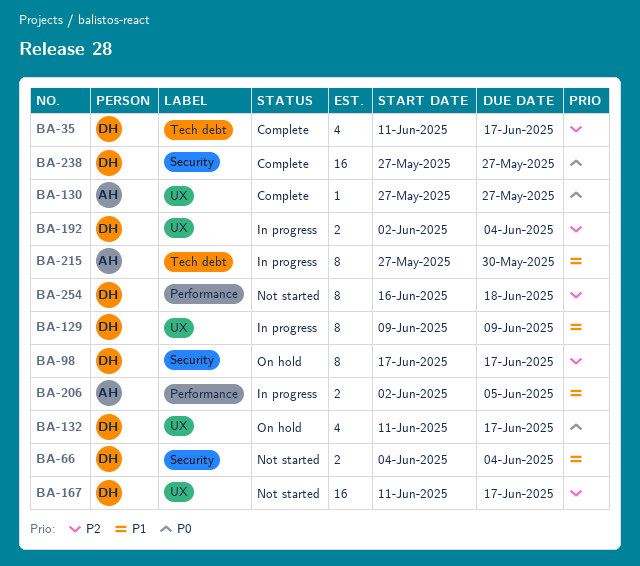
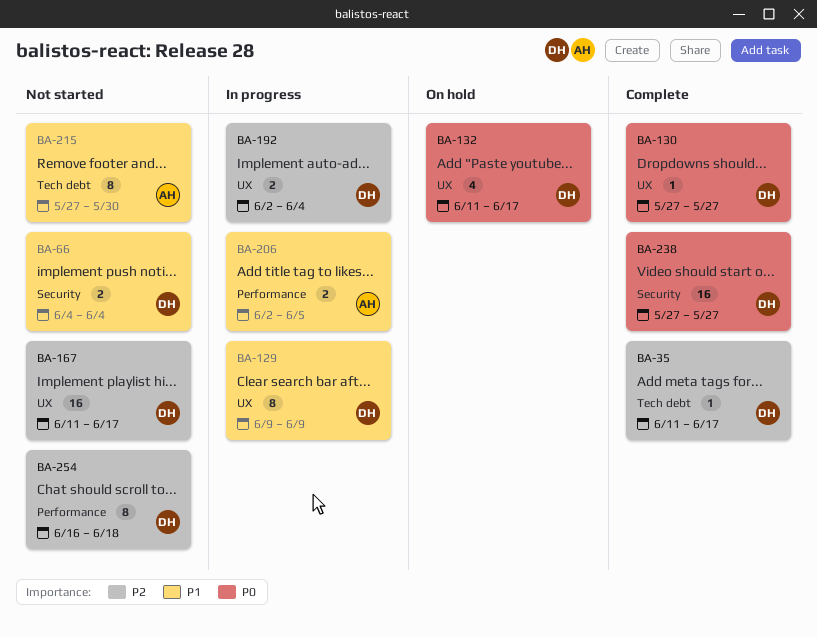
BA-35, estimate: 4 -> 1
BA-98: present -> none
BA-130, owner: AH -> DH
BA-215, status: In progress -> Not started

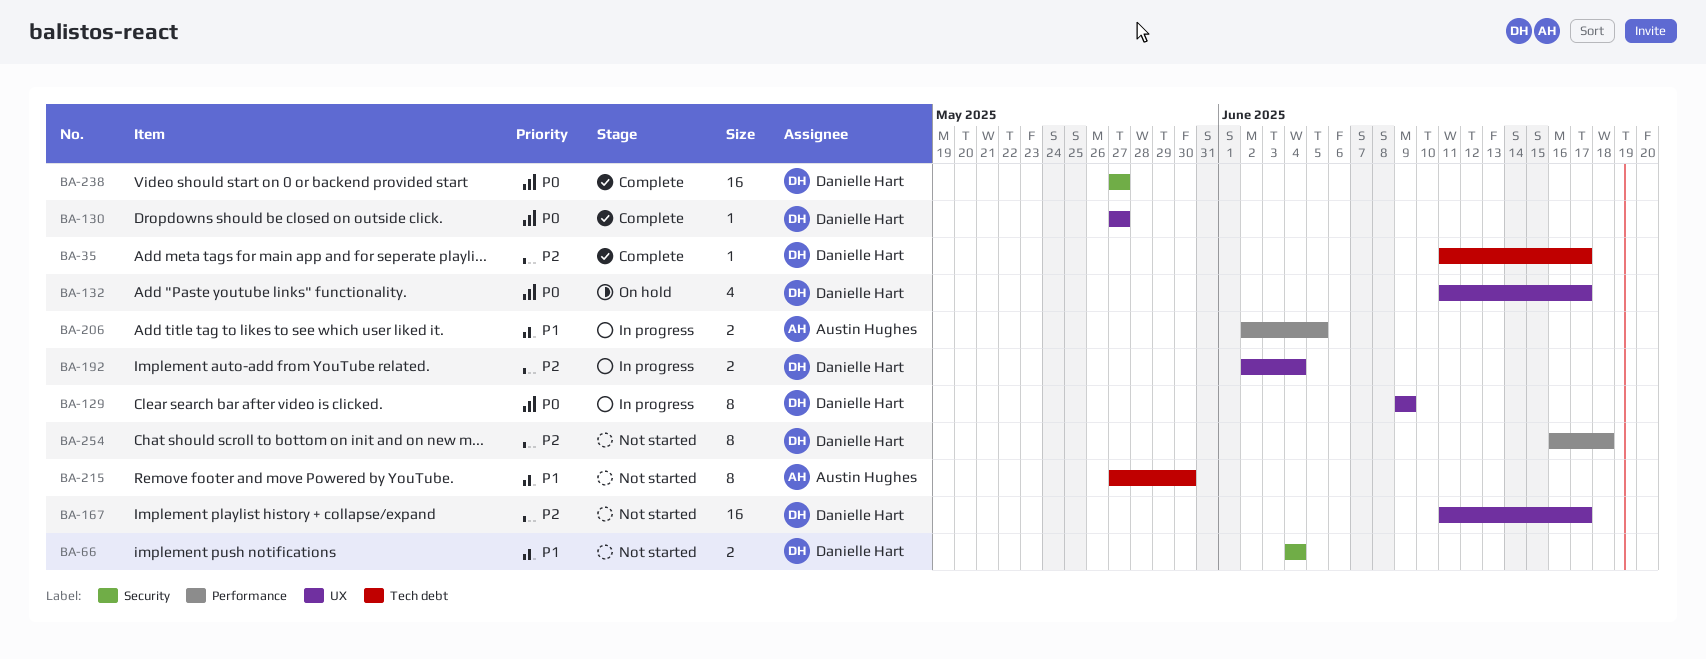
BA-129, priority: P1 -> P0

